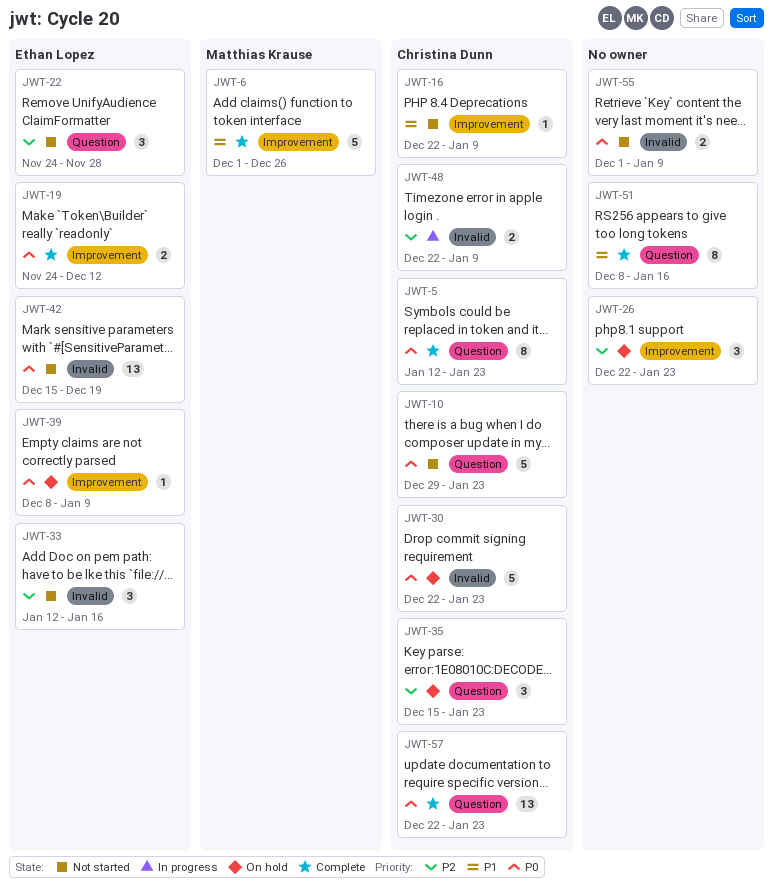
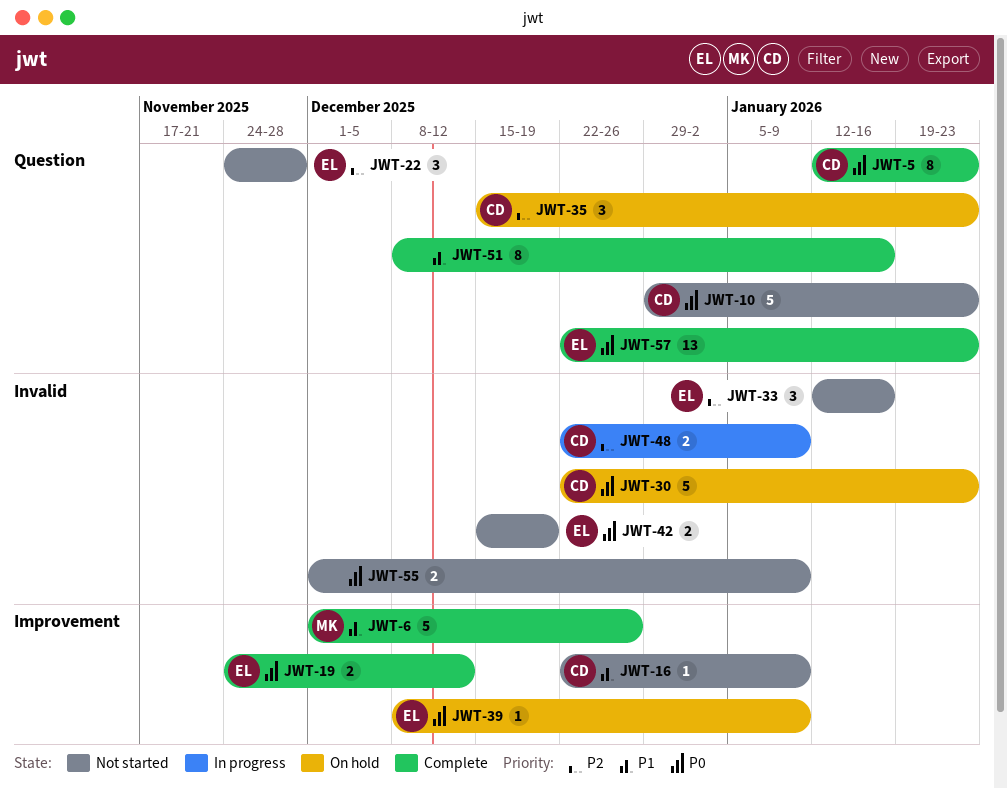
JWT-26: present -> none
JWT-42, estimate: 13 -> 2
JWT-57, owner: Christina Dunn -> Ethan Lopez

